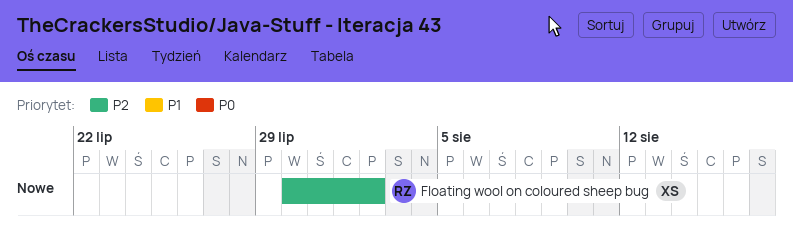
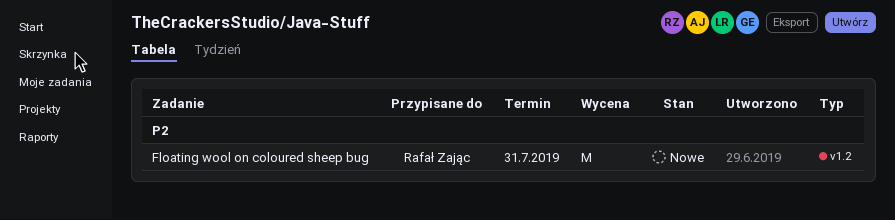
Floating wool on coloured sheep bug, estimate: XS -> M
Floating wool on coloured sheep bug, due: Aug 2 -> Jul 31

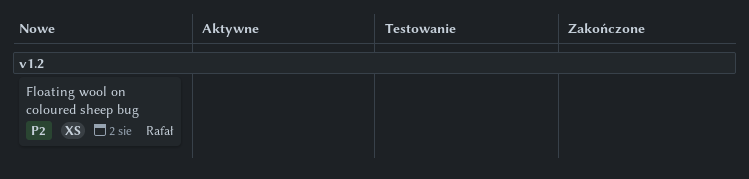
Floating wool on coloured sheep bug, estimate: M -> XS
Floating wool on coloured sheep bug, due: Jul 31 -> Aug 2

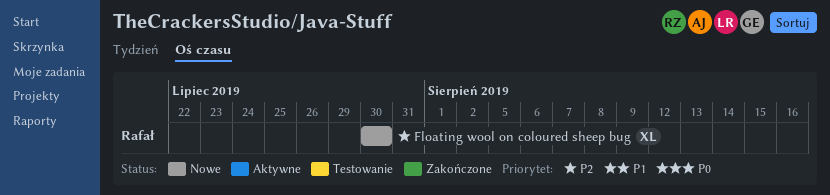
Floating wool on coloured sheep bug, estimate: XS -> XL
Floating wool on coloured sheep bug, due: Aug 2 -> Jul 30

